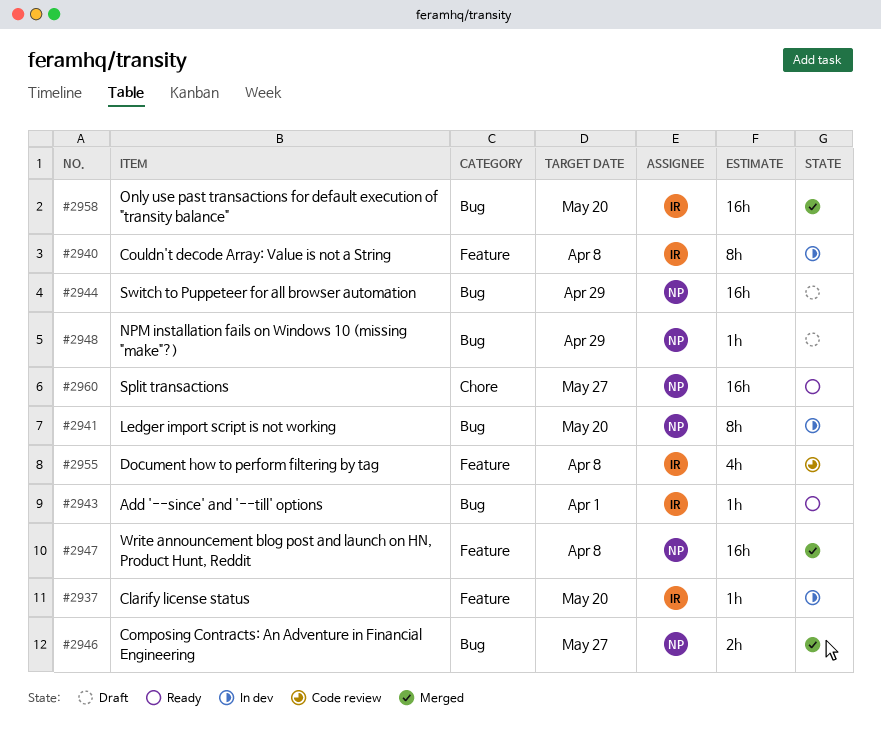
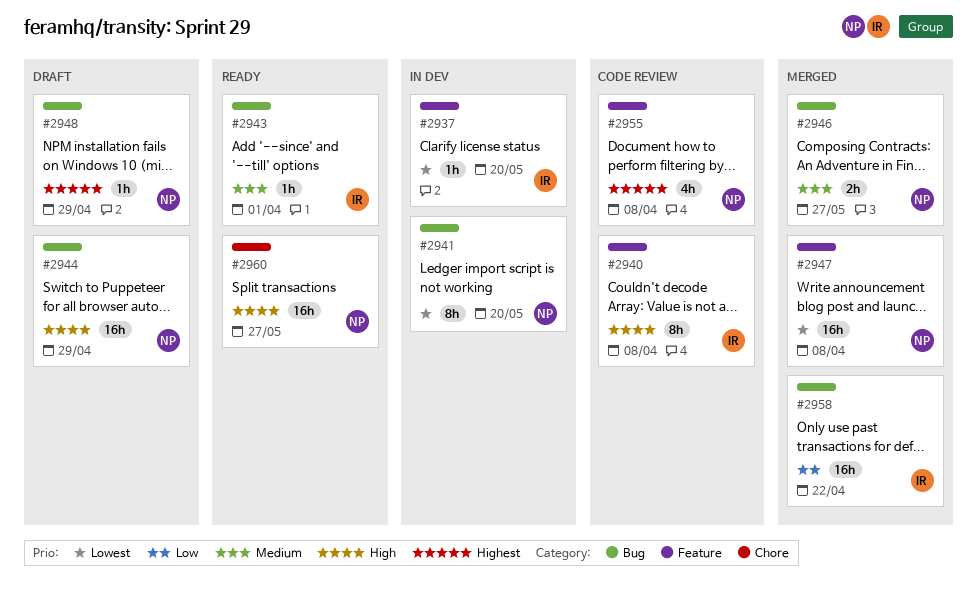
#2940, status: In dev -> Code review
#2955, owner: IR -> NP
#2958, due: May 20 -> Apr 22

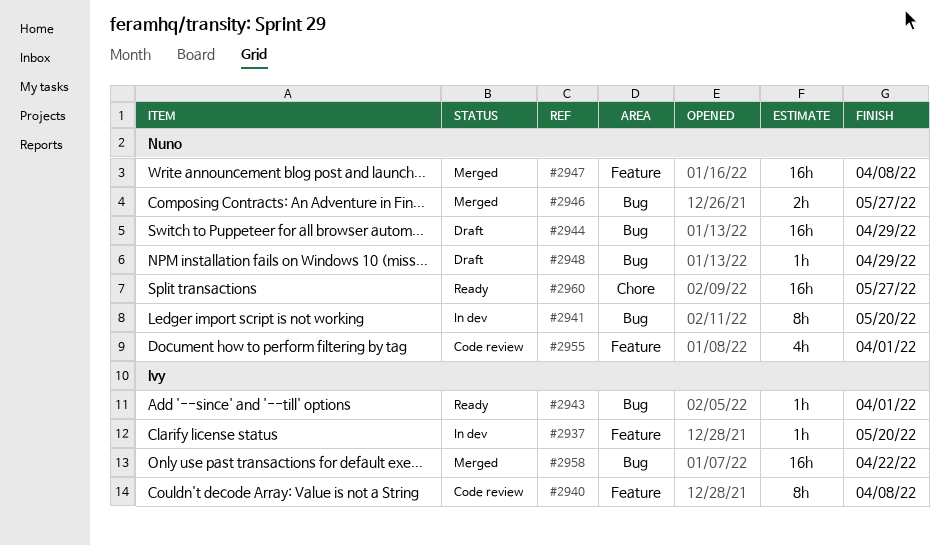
#2955, due: Apr 8 -> Apr 1

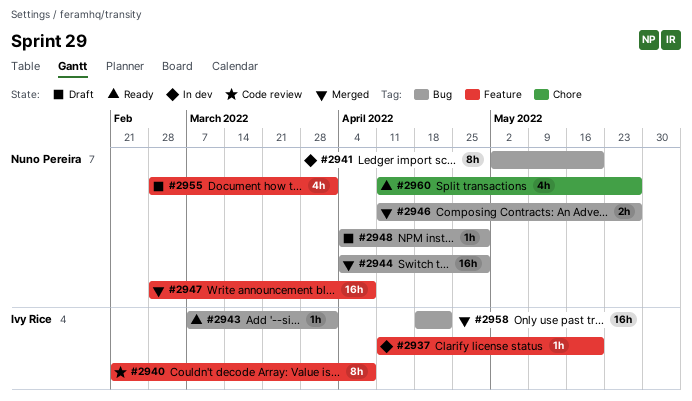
#2944, status: Draft -> Merged
#2955, status: Code review -> Draft
#2960, estimate: 16h -> 4h

